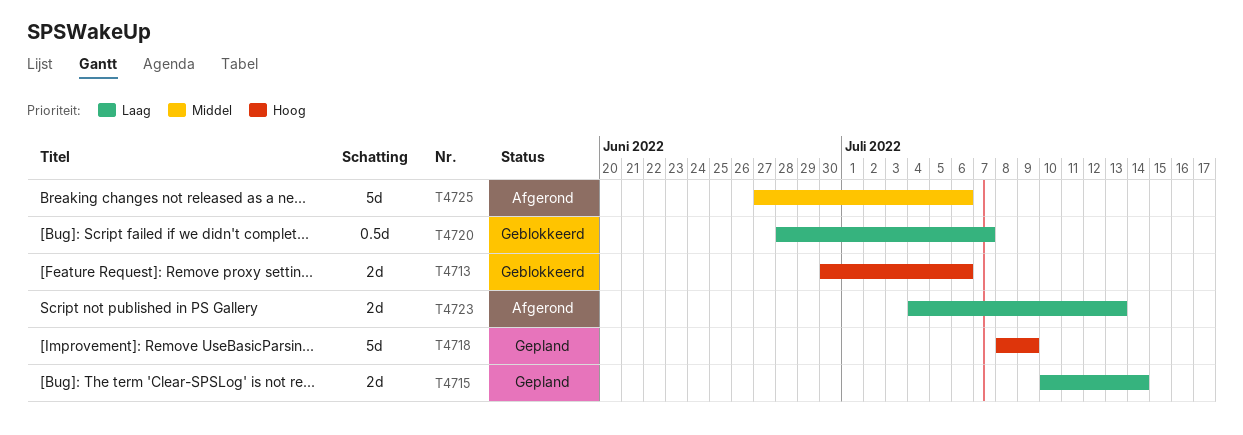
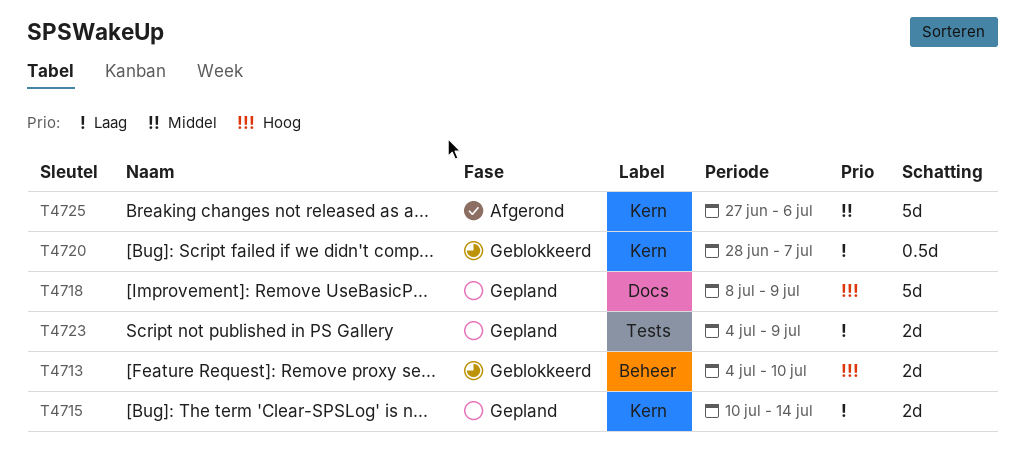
T4713, start: Jun 30 -> Jul 4
T4713, due: Jul 6 -> Jul 10
T4723, status: Afgerond -> Gepland
T4723, due: Jul 13 -> Jul 9

